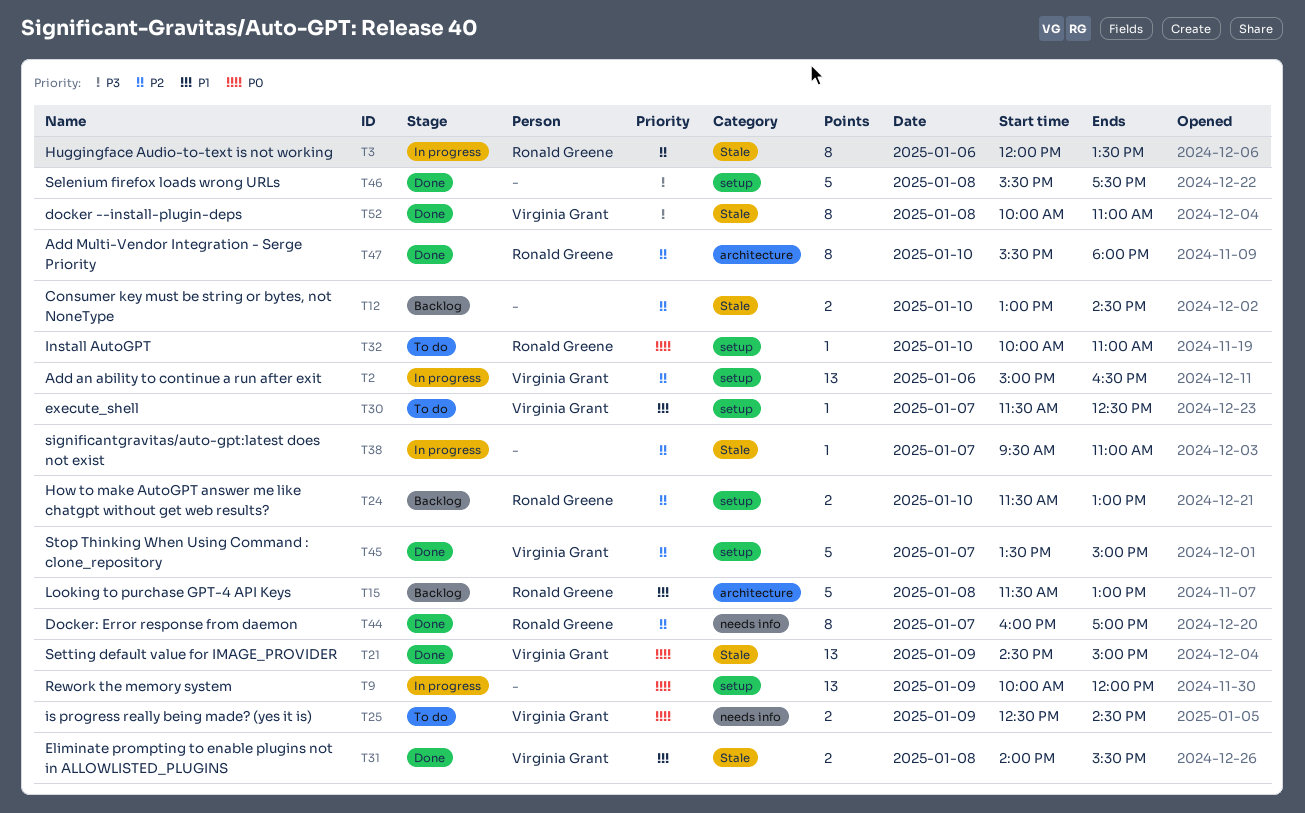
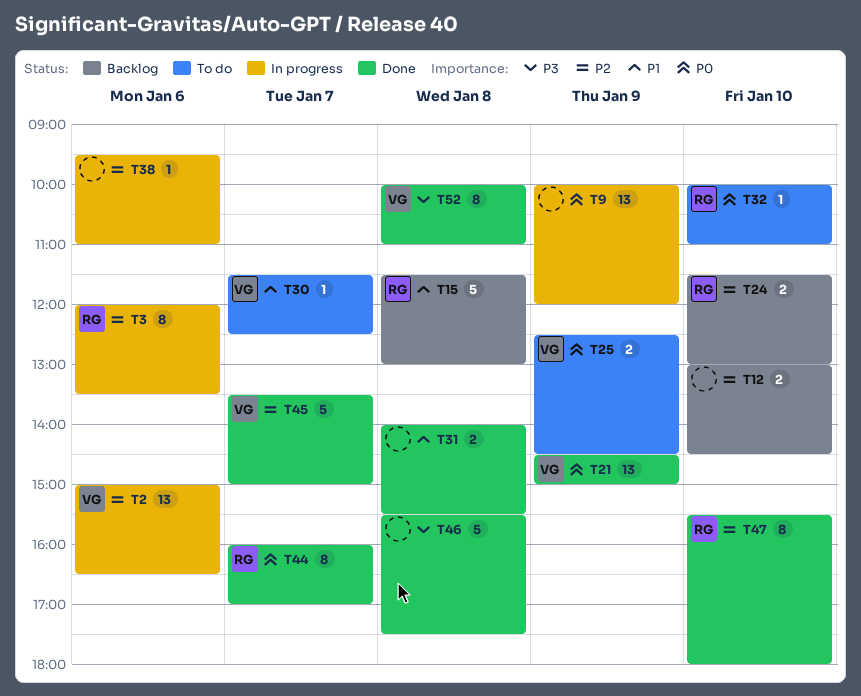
T31, owner: Virginia Grant -> none
T38, day: Jan 7 -> Jan 6
T44, priority: P2 -> P0

